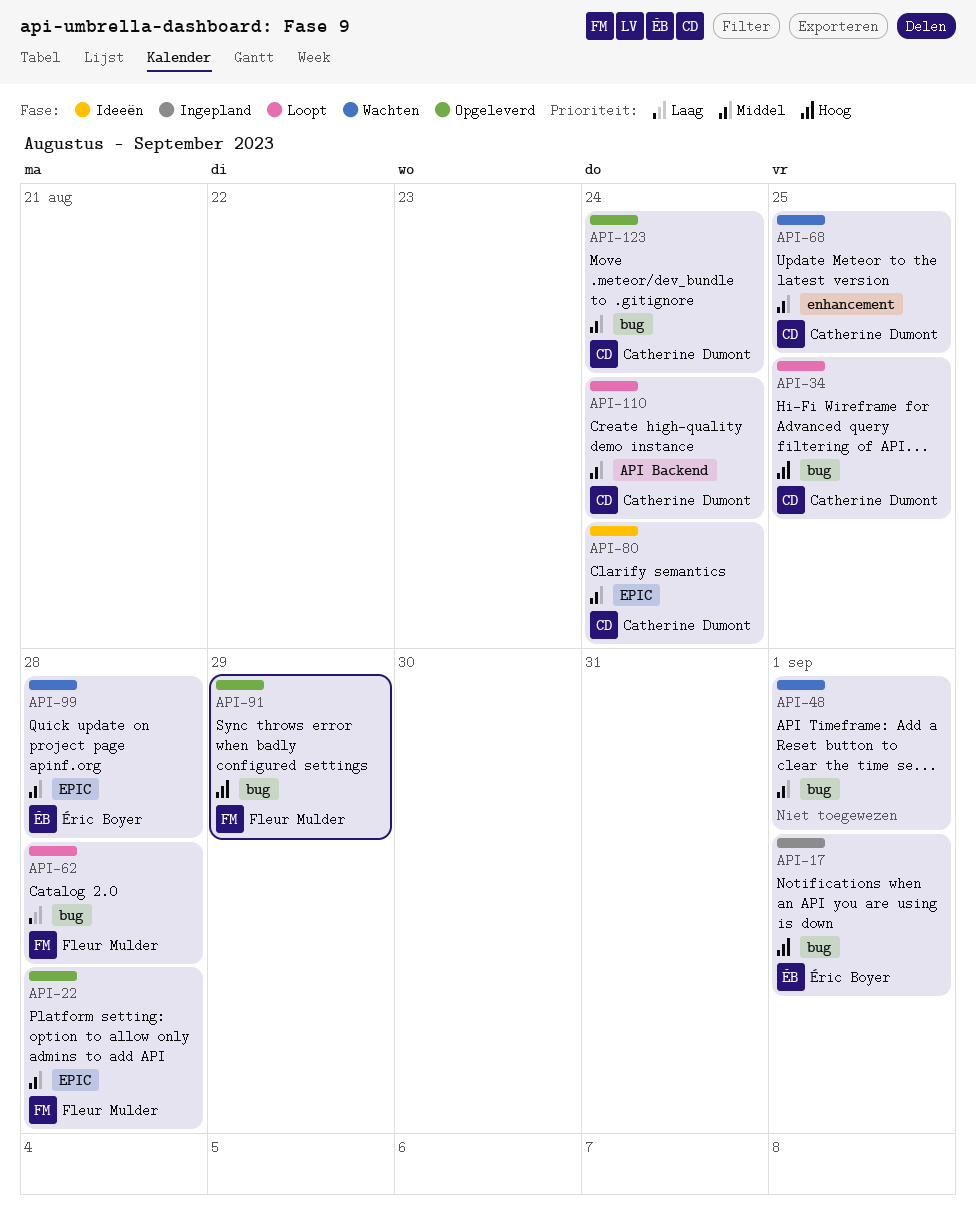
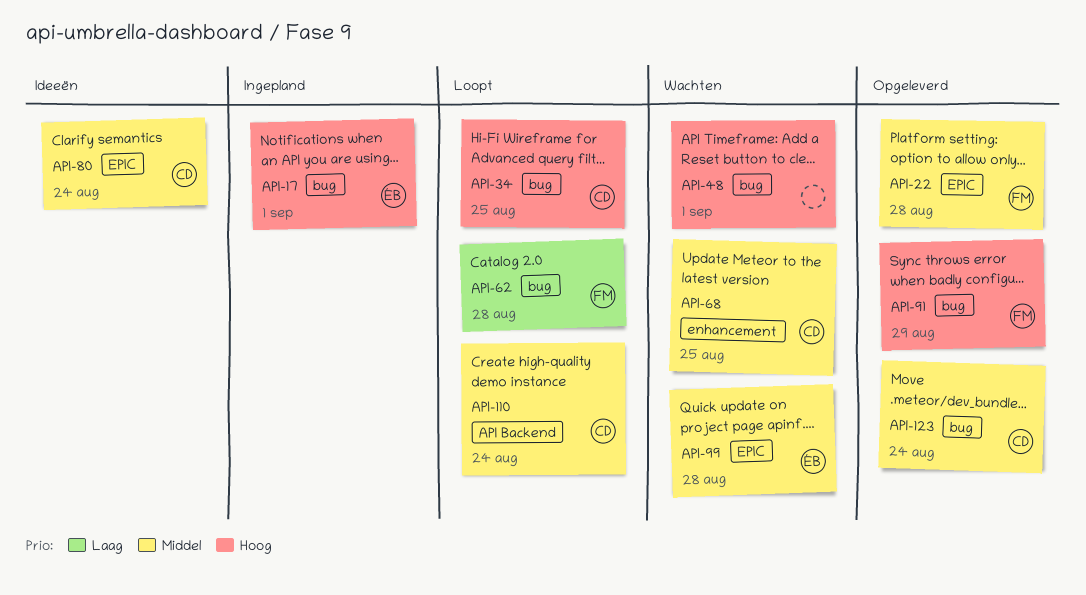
API-48, priority: Middel -> Hoog

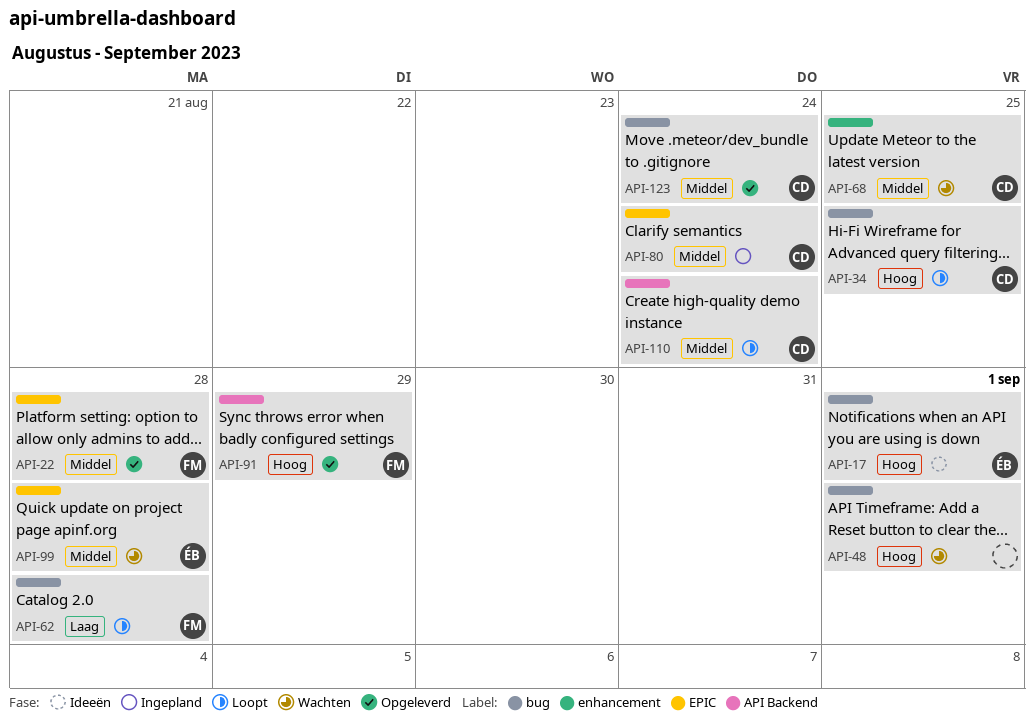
API-17, status: Ingepland -> Ideeën
API-80, status: Ideeën -> Ingepland
API-91, label: bug -> API Backend

